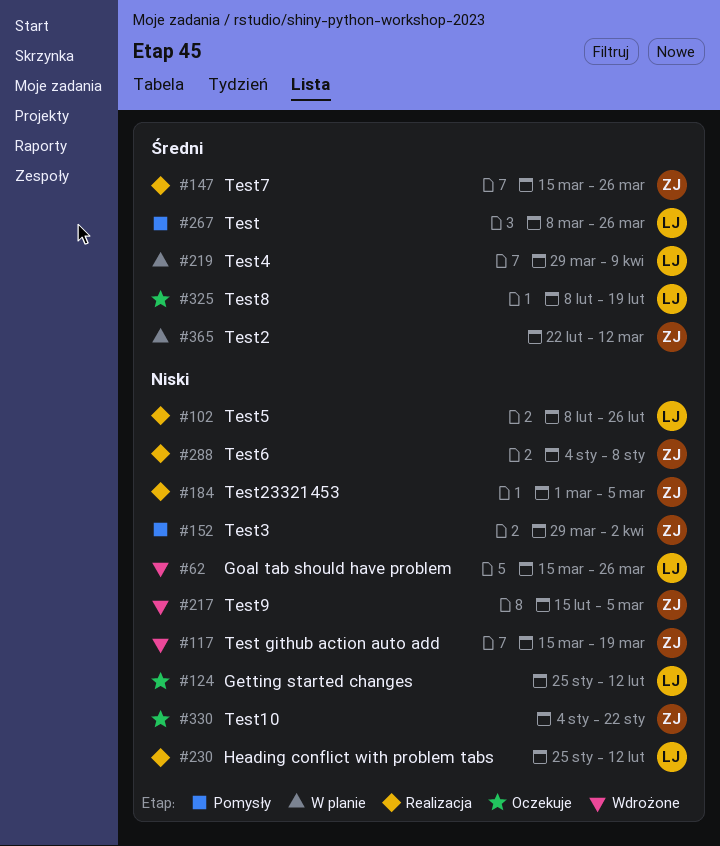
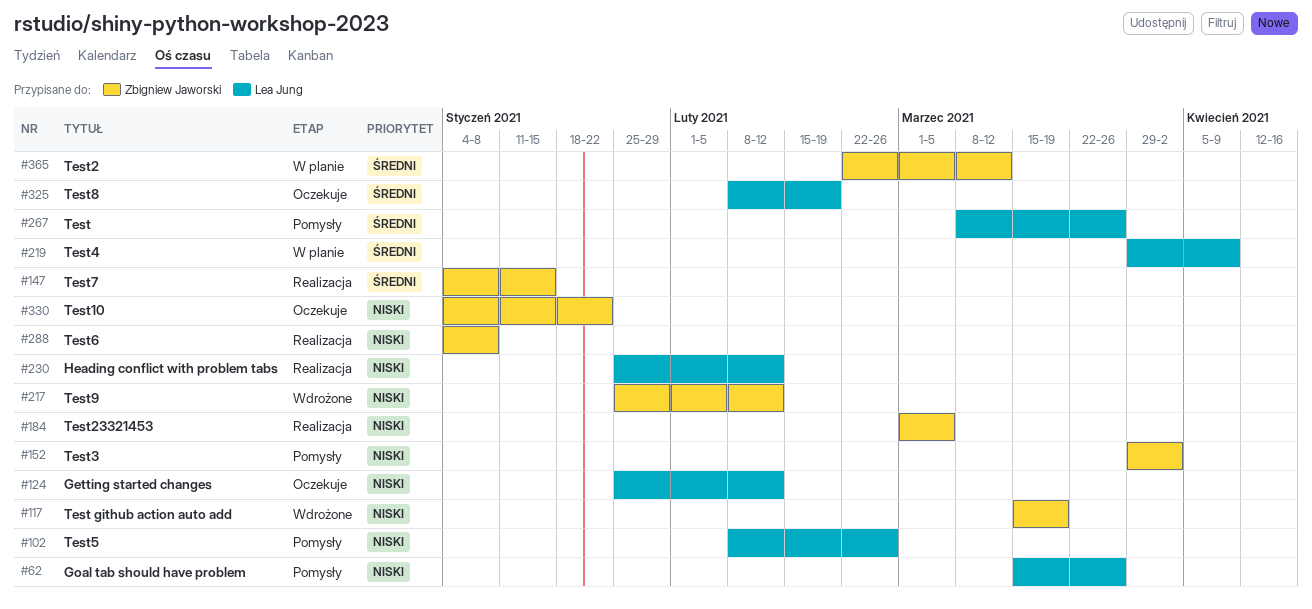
#62, status: Wdrożone -> Pomysły
#102, status: Realizacja -> Pomysły
#147, start: Mar 15 -> Jan 4
#147, due: Mar 26 -> Jan 15
#217, start: Feb 15 -> Jan 25
#217, due: Mar 5 -> Feb 12

